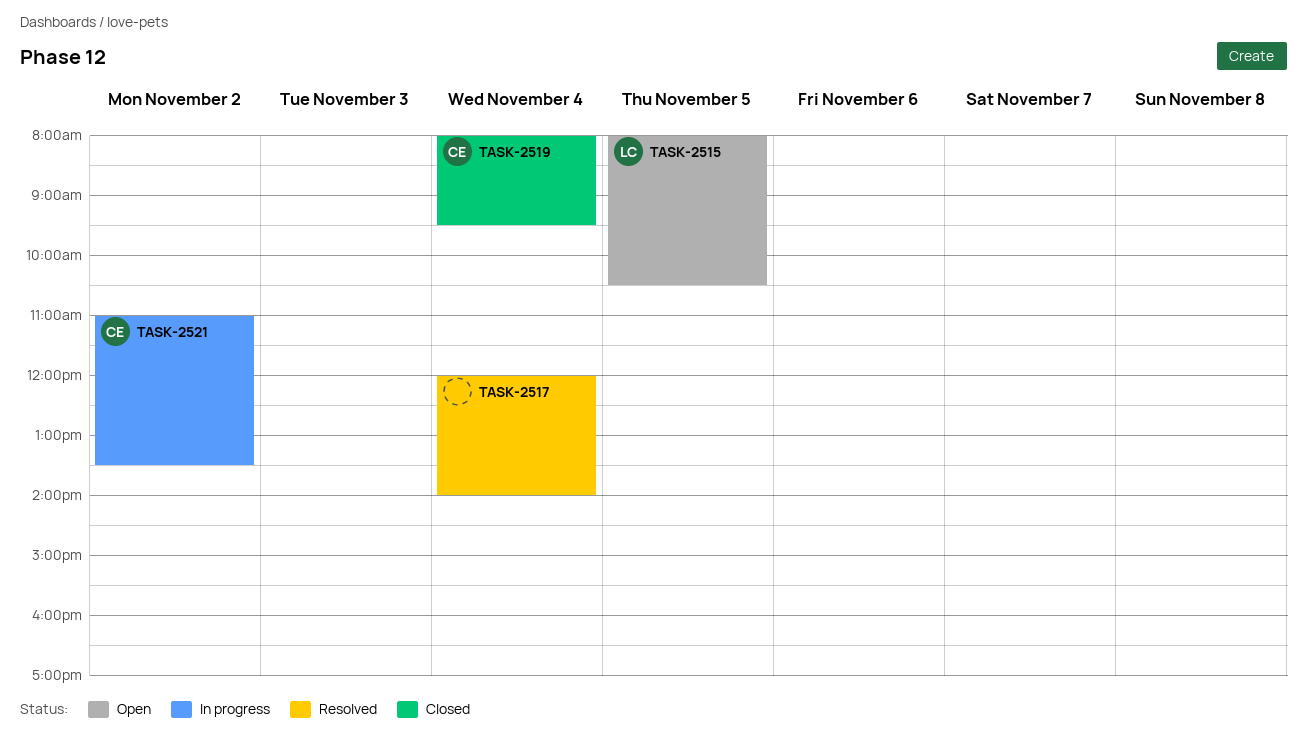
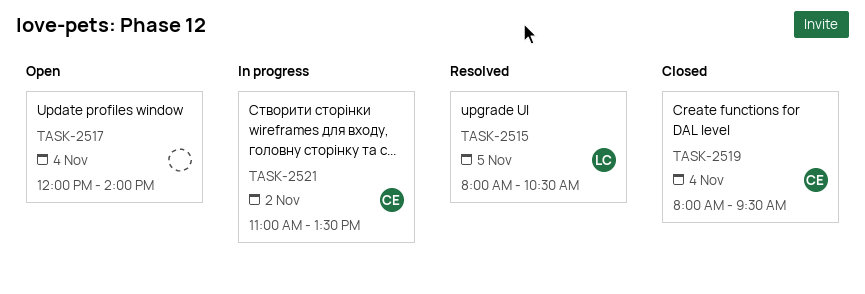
TASK-2515, status: Open -> Resolved
TASK-2517, status: Resolved -> Open

